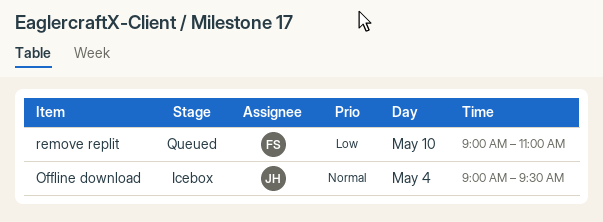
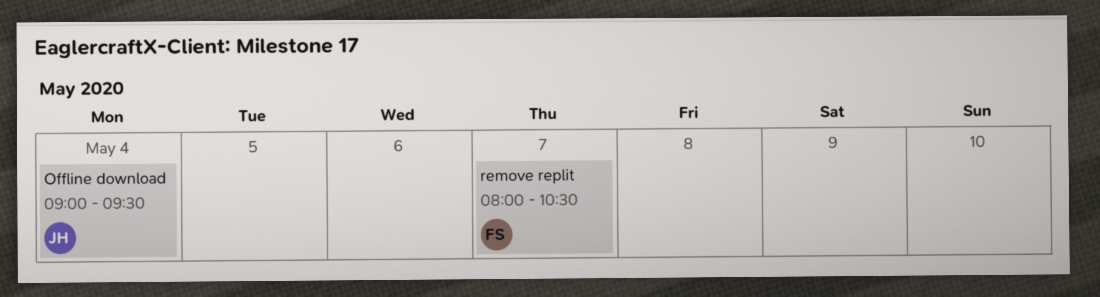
remove replit, day: May 10 -> May 7
remove replit, begins: 09:00 -> 08:00
remove replit, ends: 11:00 -> 10:30

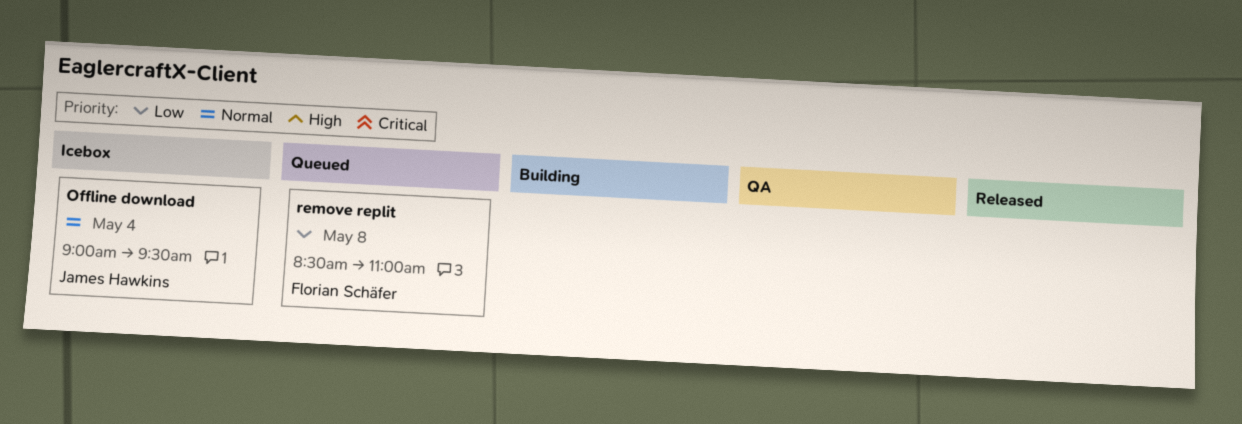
remove replit, day: May 7 -> May 8
remove replit, begins: 08:00 -> 08:30
remove replit, ends: 10:30 -> 11:00

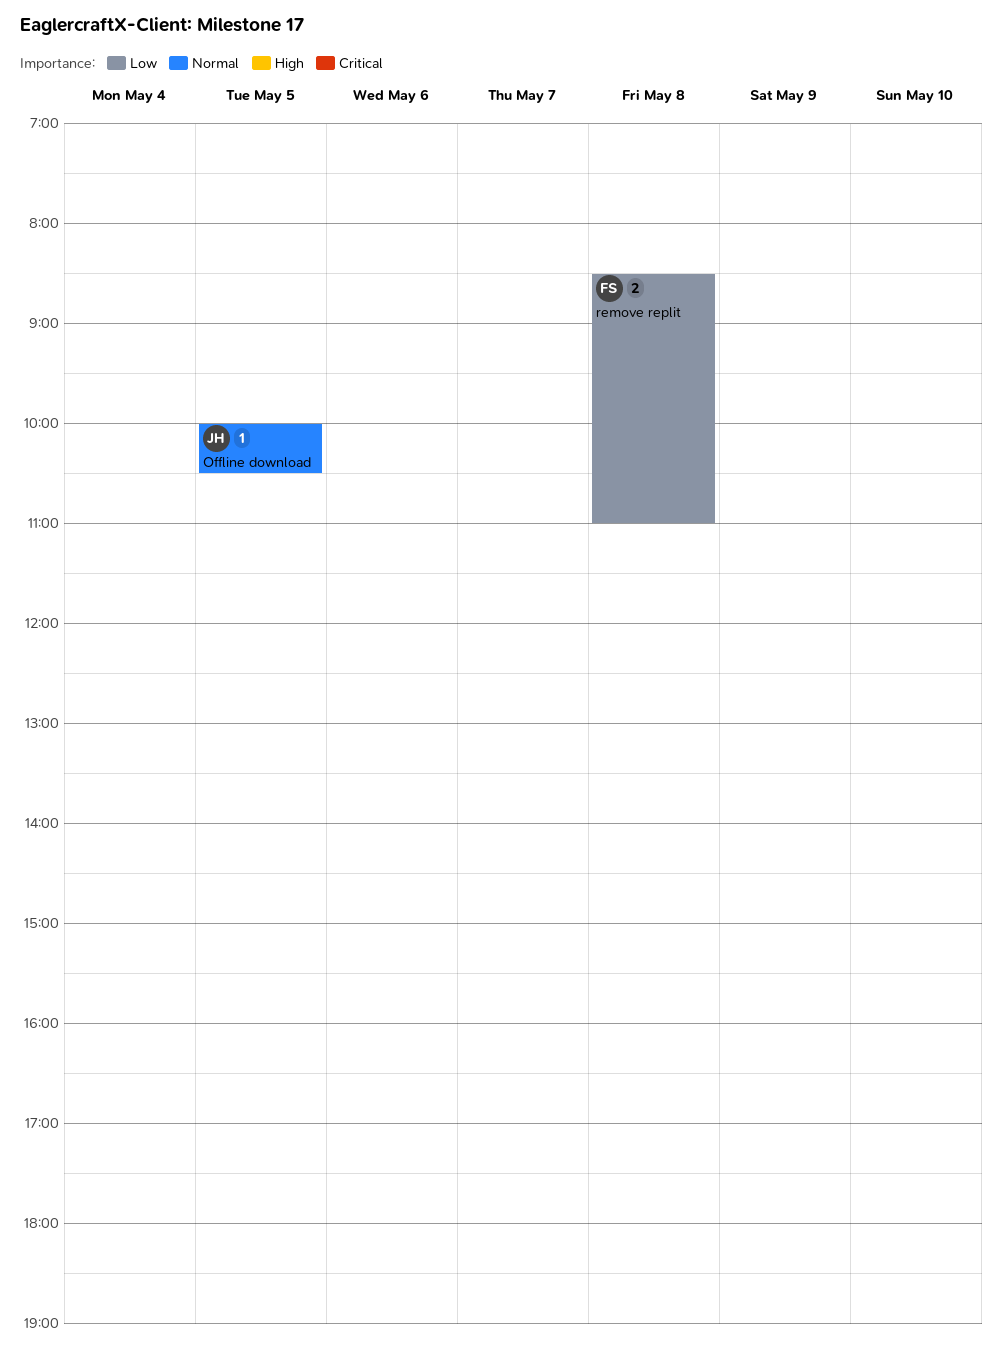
Offline download, day: May 4 -> May 5
Offline download, begins: 09:00 -> 10:00
Offline download, ends: 09:30 -> 10:30

